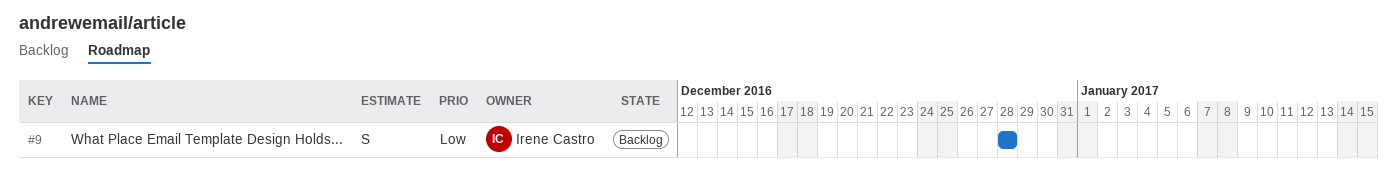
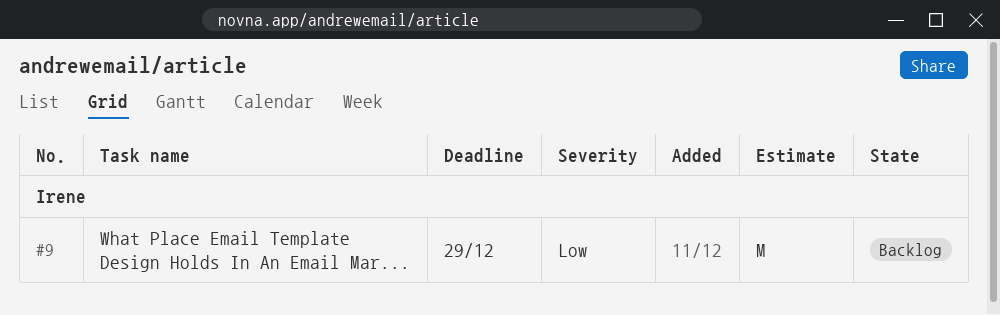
#9, estimate: S -> M
#9, due: Dec 28 -> Dec 29

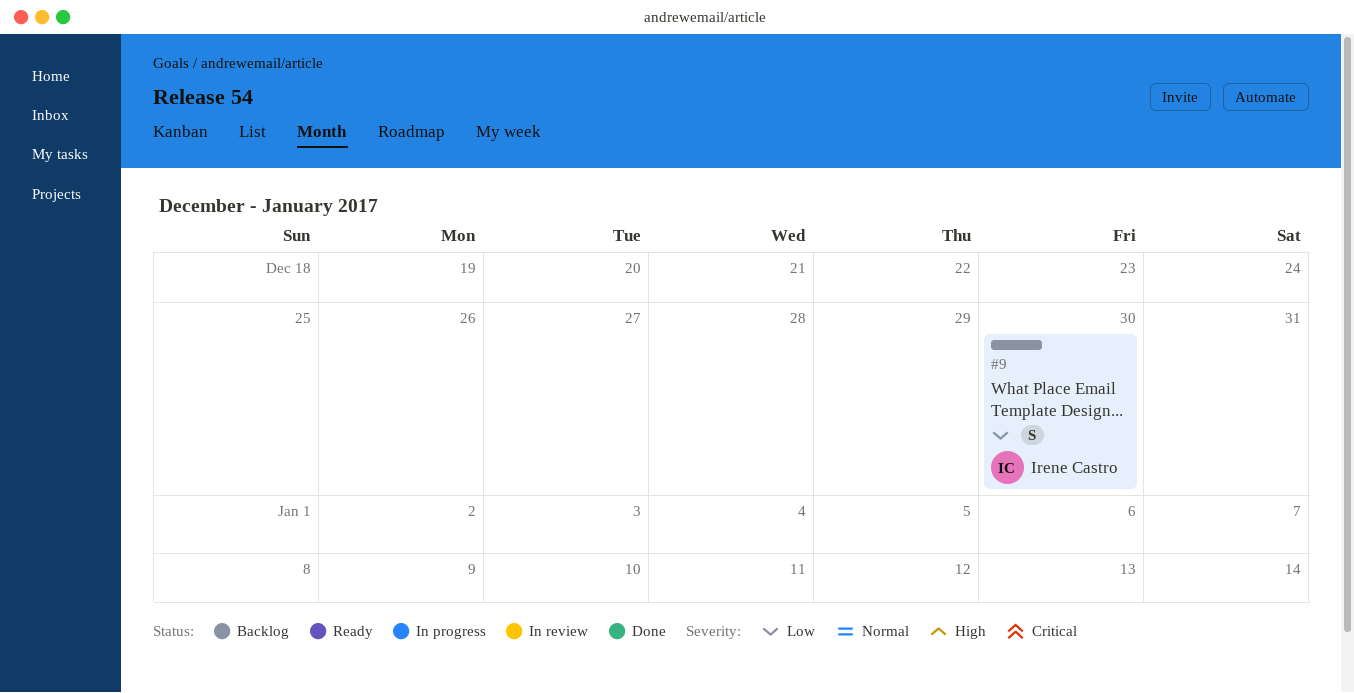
#9, estimate: M -> S
#9, due: Dec 29 -> Dec 30

